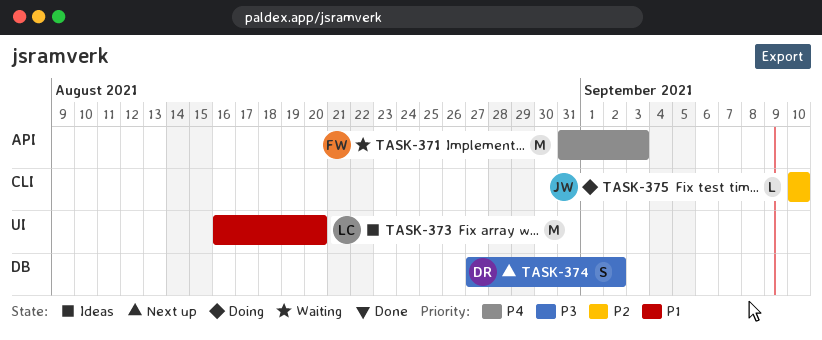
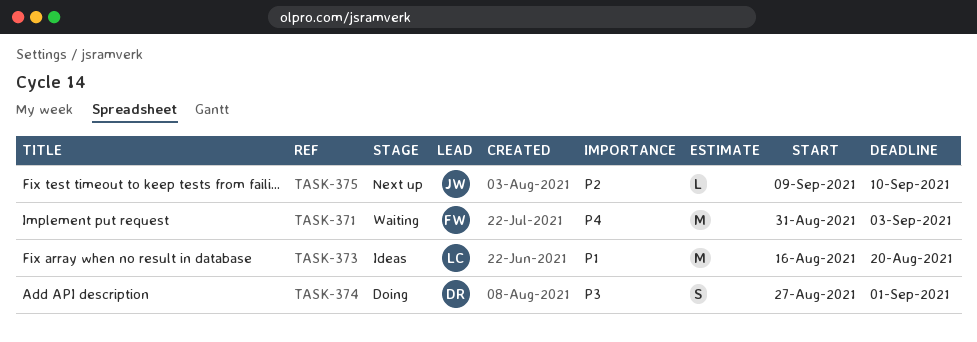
TASK-374, status: Next up -> Doing
TASK-374, due: Sep 2 -> Sep 1
TASK-375, status: Doing -> Next up
TASK-375, start: Sep 10 -> Sep 9

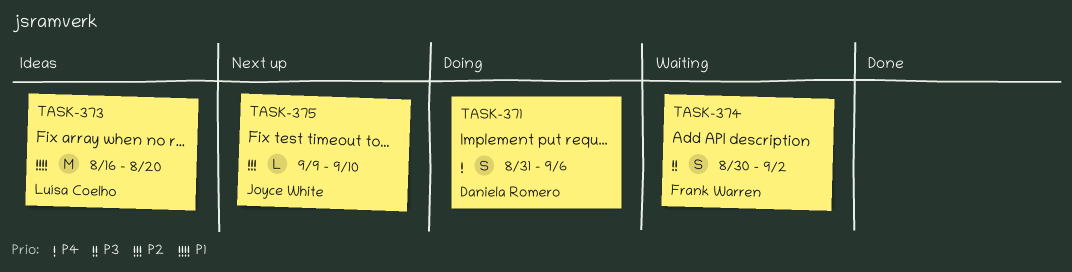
TASK-371, status: Waiting -> Doing
TASK-371, owner: Frank Warren -> Daniela Romero
TASK-371, estimate: M -> S
TASK-371, due: Sep 3 -> Sep 6
TASK-374, status: Doing -> Waiting
TASK-374, owner: Daniela Romero -> Frank Warren
TASK-374, start: Aug 27 -> Aug 30
TASK-374, due: Sep 1 -> Sep 2

